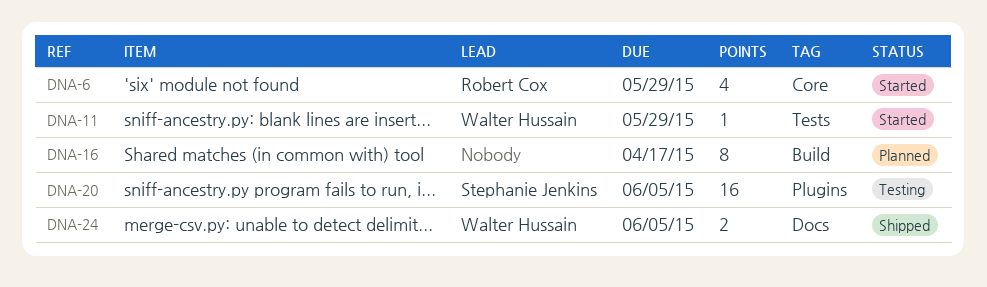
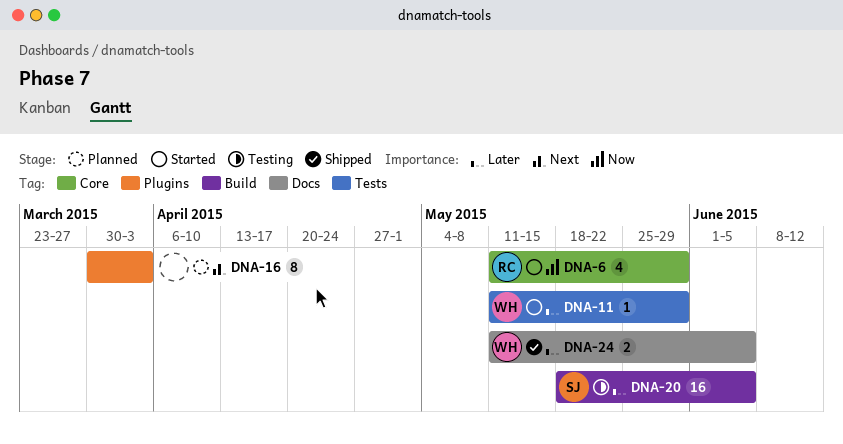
DNA-16, label: Build -> Plugins
DNA-16, due: Apr 17 -> Apr 3
DNA-20, label: Plugins -> Build

